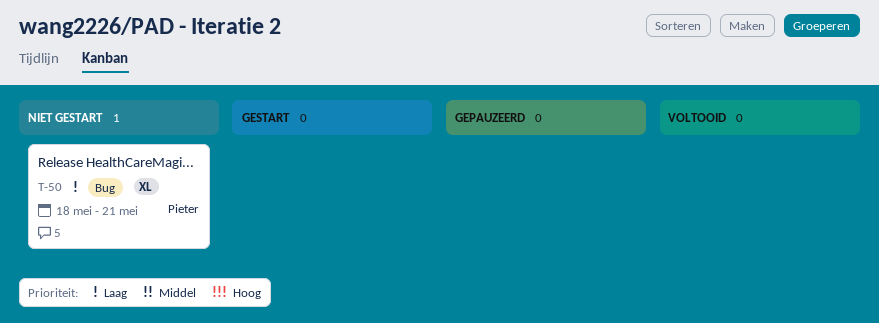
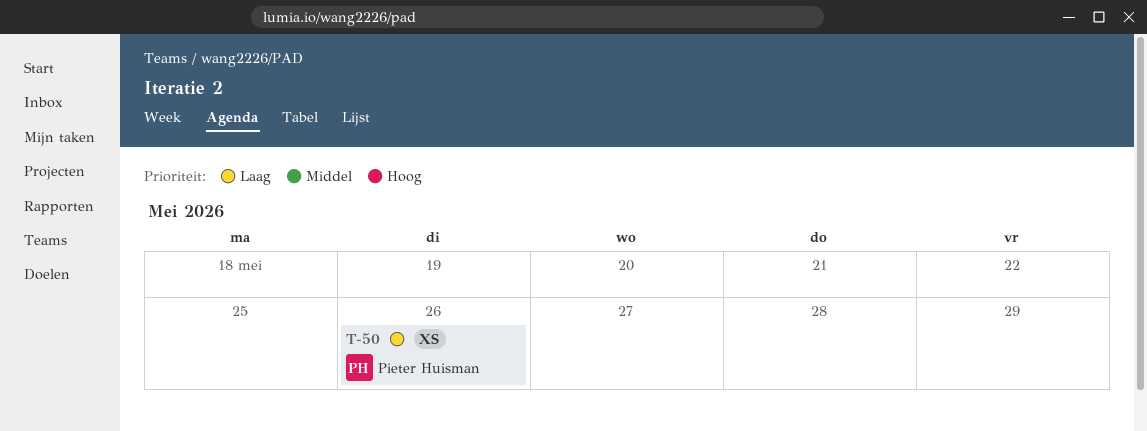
T-50, estimate: XL -> XS
T-50, due: May 21 -> May 26

